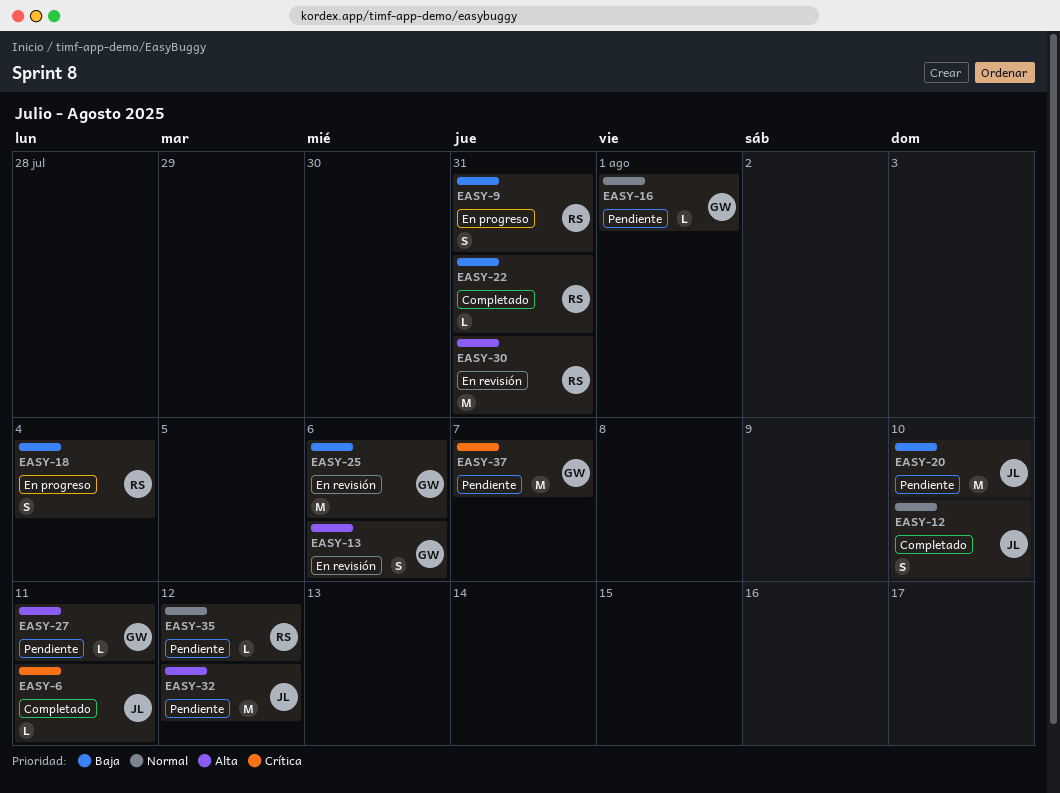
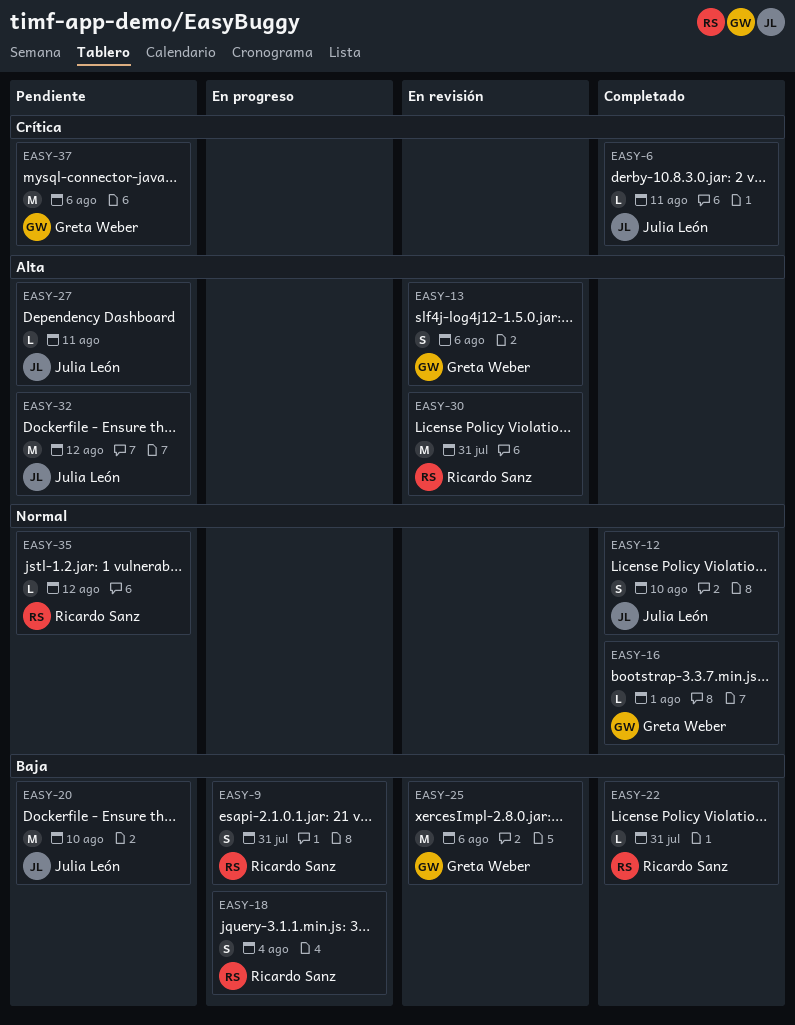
EASY-16, status: Pendiente -> Completado
EASY-27, owner: Greta Weber -> Julia León
EASY-37, due: Aug 7 -> Aug 6

